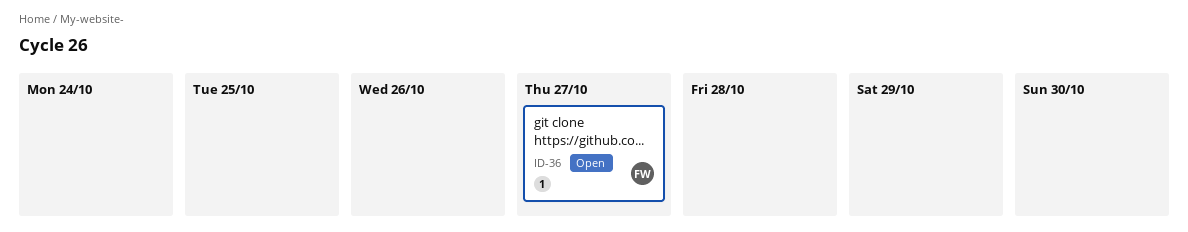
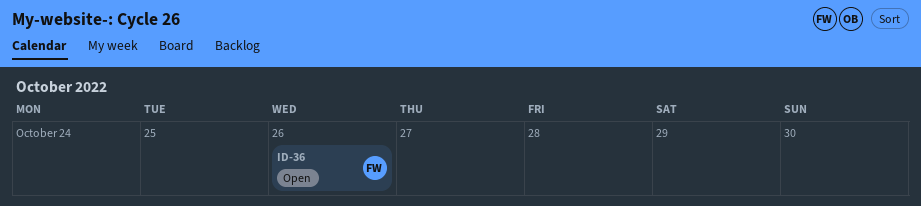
ID-36, due: Oct 27 -> Oct 26

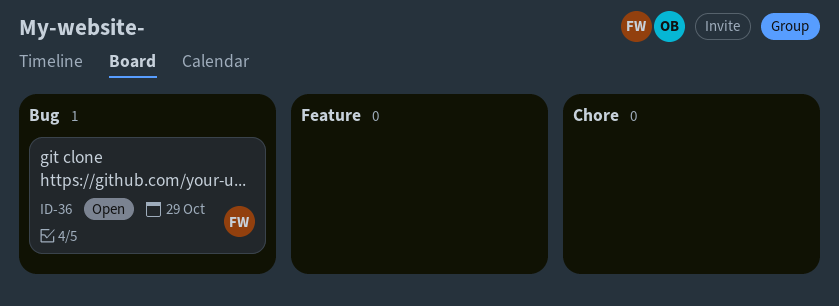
ID-36, due: Oct 26 -> Oct 29

